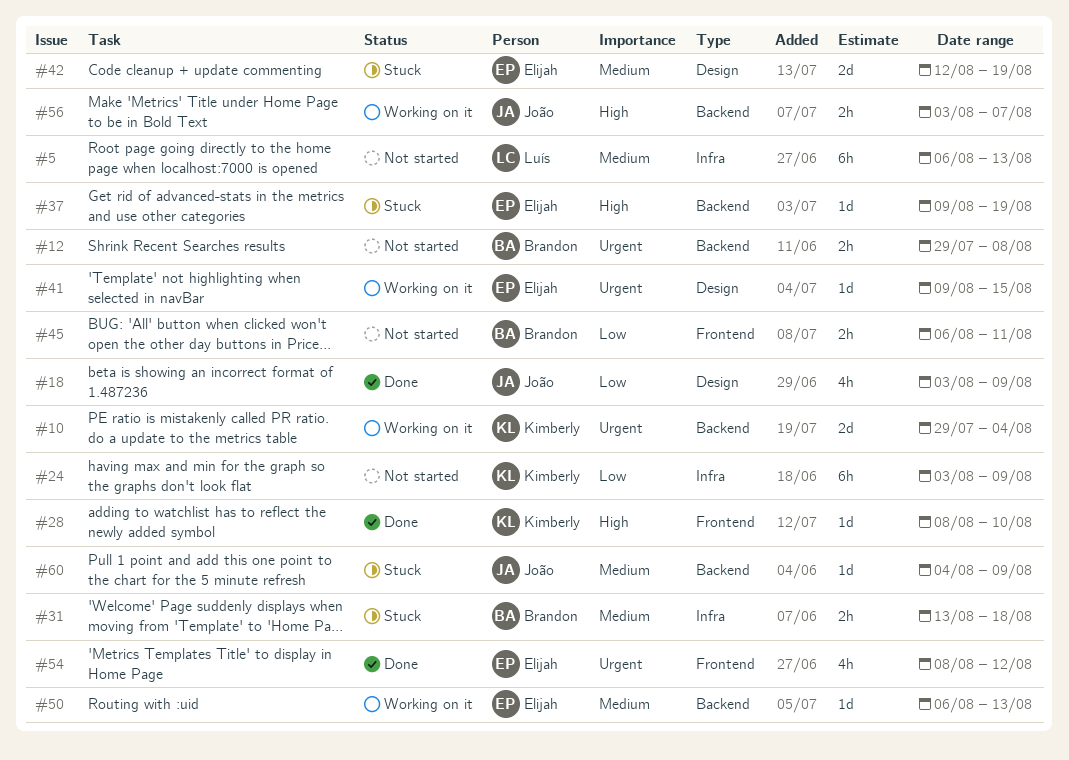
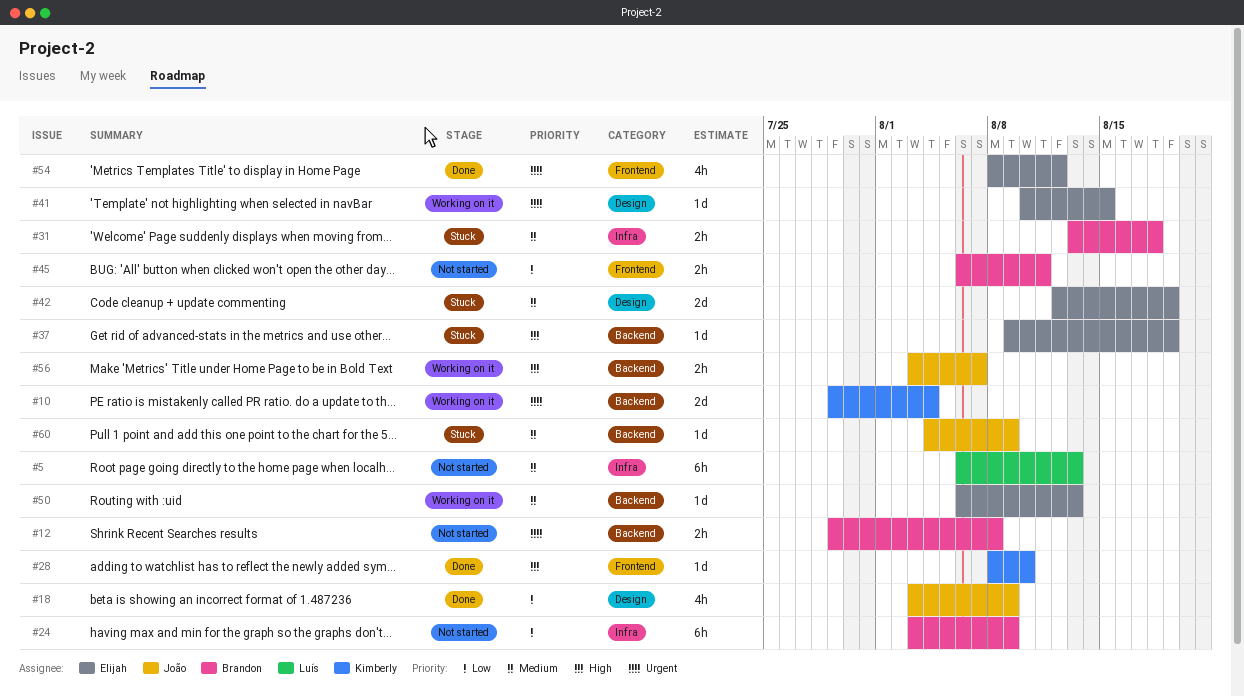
#24, owner: Kimberly -> Brandon
#41, start: Aug 9 -> Aug 10

